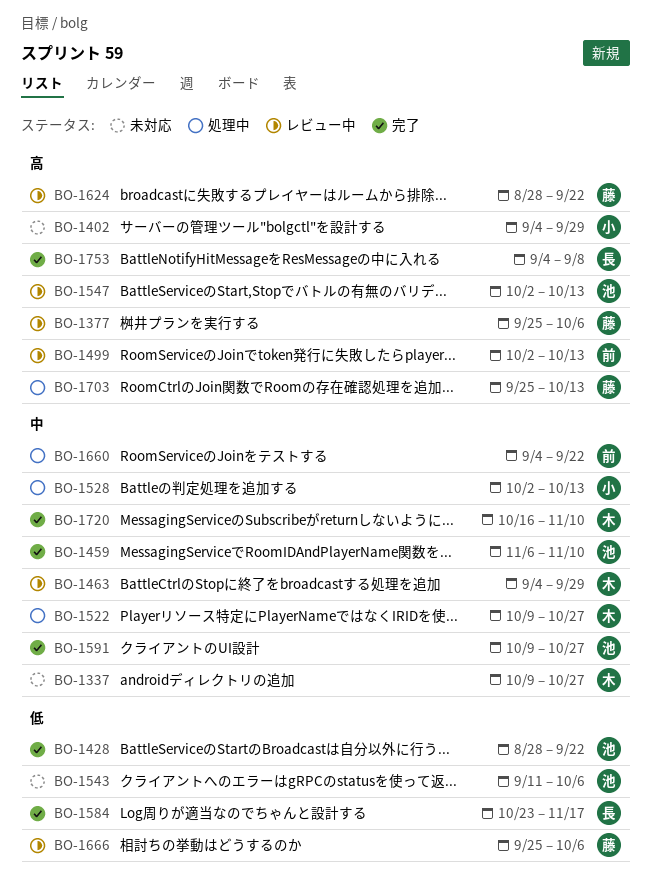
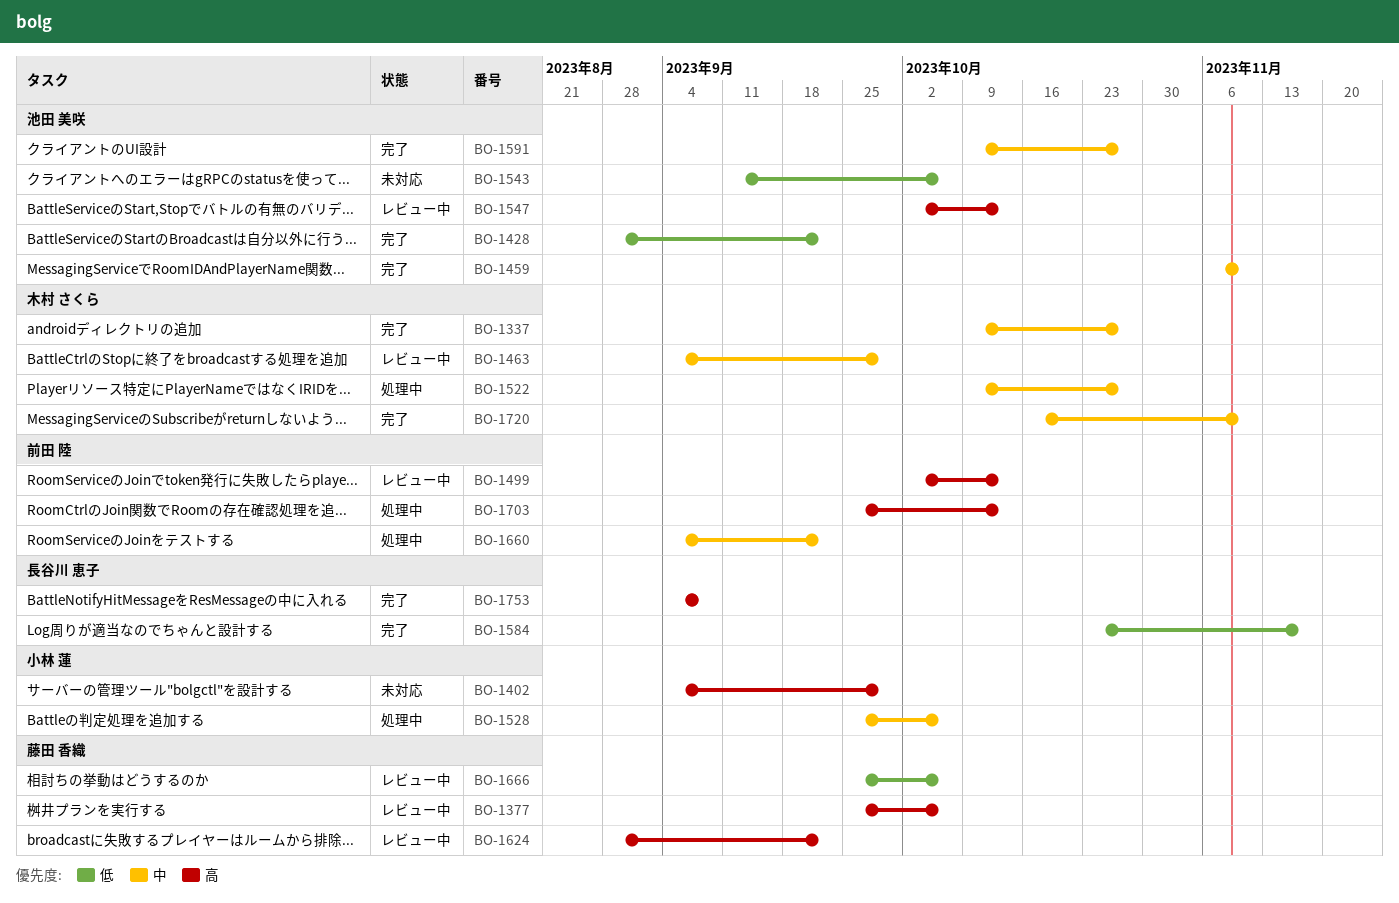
BO-1337, status: 未対応 -> 完了
BO-1528, start: Oct 2 -> Sep 25
BO-1528, due: Oct 13 -> Oct 6
BO-1703, owner: 藤田 香織 -> 前田 陸

